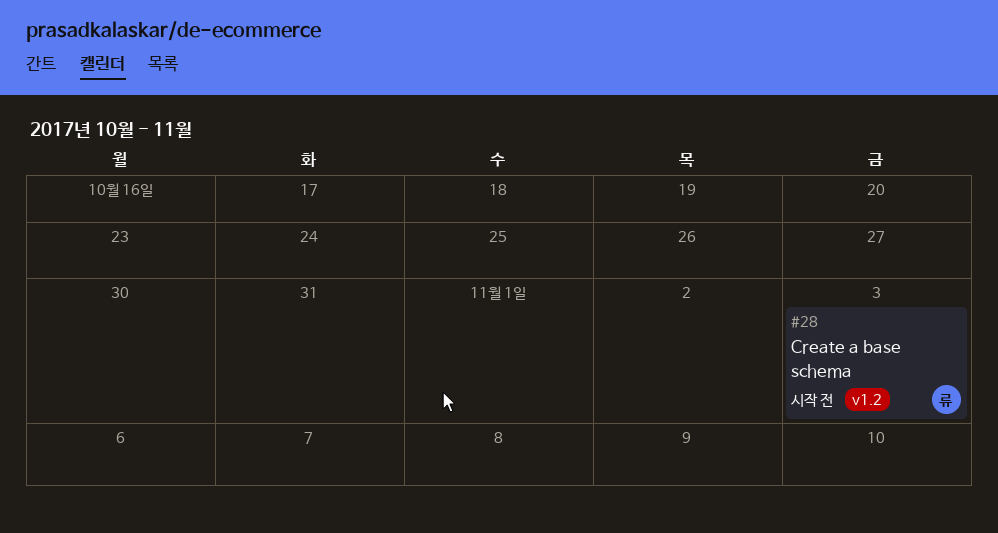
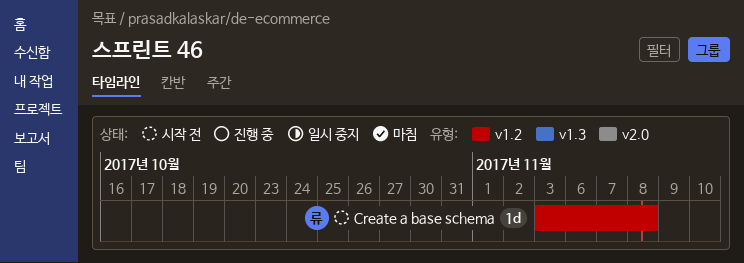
Create a base schema, due: Nov 3 -> Nov 8

